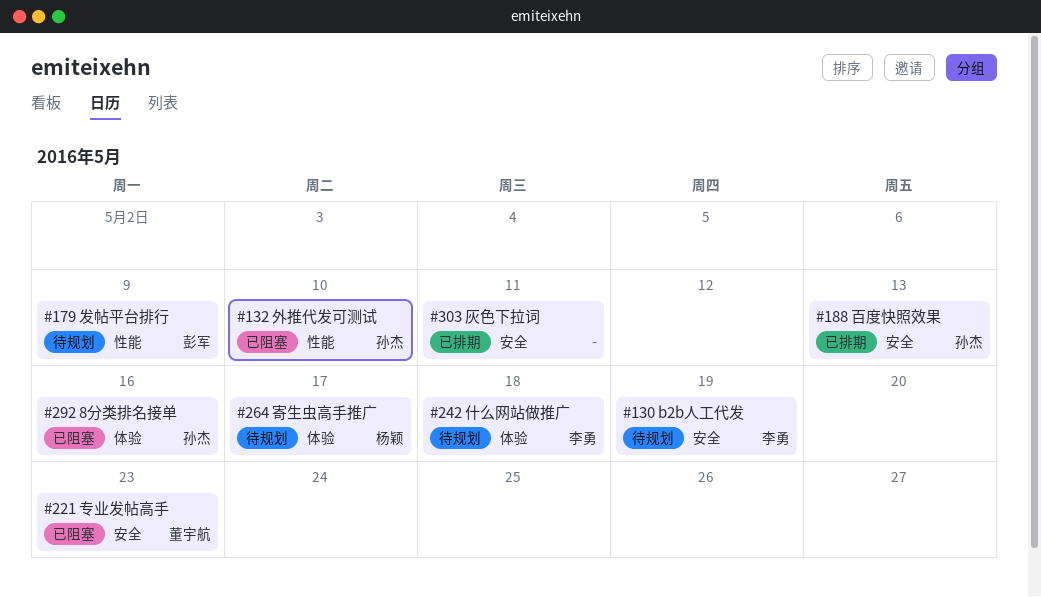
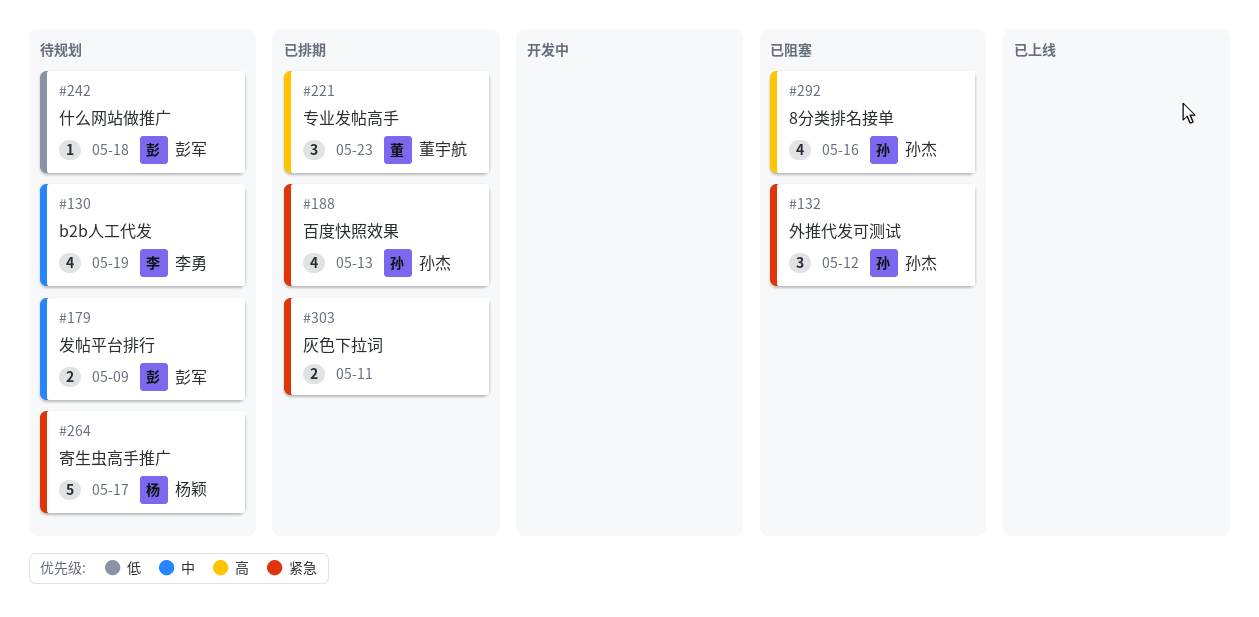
#132, due: May 10 -> May 12
#221, status: 已阻塞 -> 已排期
#242, owner: 李勇 -> 彭军

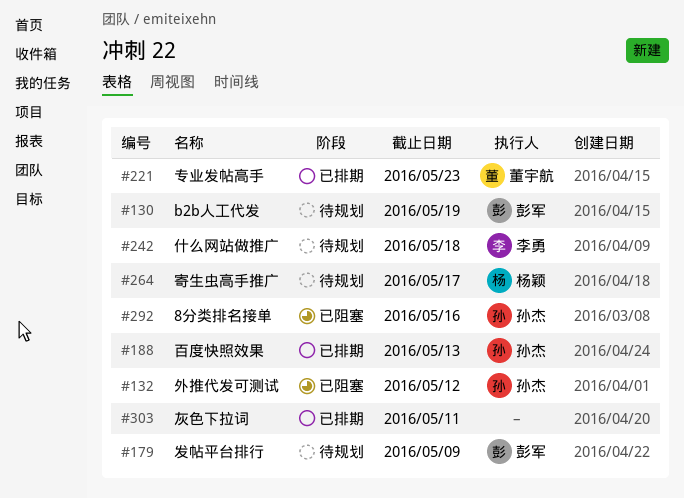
#130, owner: 李勇 -> 彭军
#242, owner: 彭军 -> 李勇

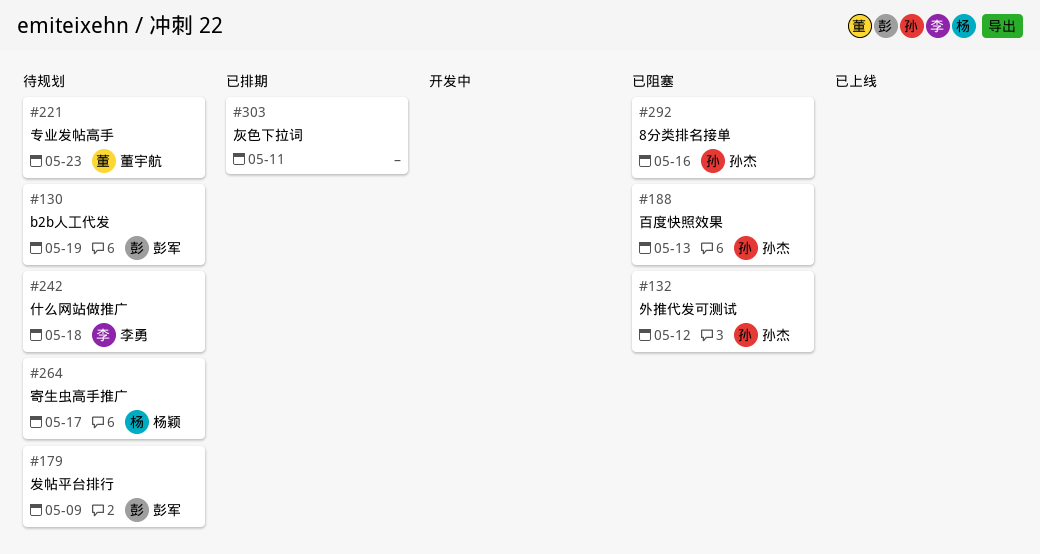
#188, status: 已排期 -> 已阻塞
#221, status: 已排期 -> 待规划

